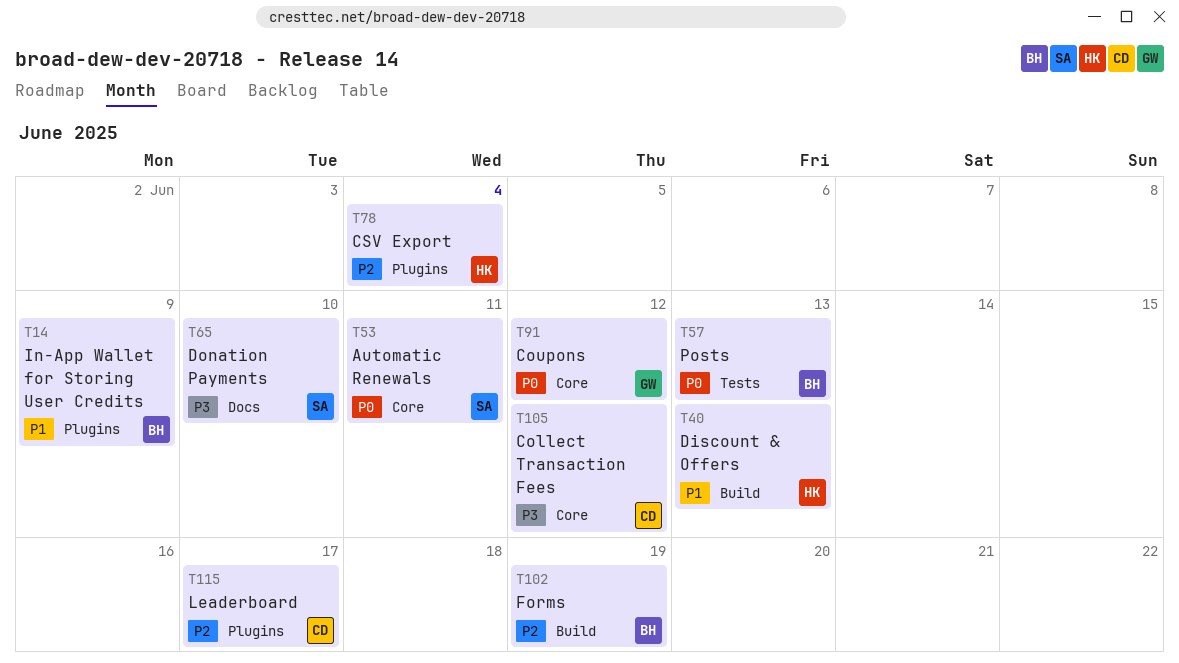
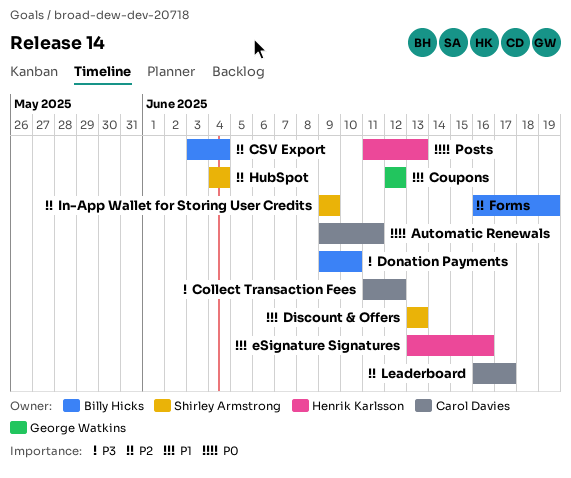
Automatic Renewals, owner: Shirley Armstrong -> Carol Davies
Coupons, priority: P0 -> P1
CSV Export, owner: Henrik Karlsson -> Billy Hicks
Discount & Offers, owner: Henrik Karlsson -> Shirley Armstrong
Donation Payments, owner: Shirley Armstrong -> Billy Hicks
eSignature Signatures: none -> present
HubSpot: none -> present
In-App Wallet for Storing User Credits, owner: Billy Hicks -> Shirley Armstrong
In-App Wallet for Storing User Credits, priority: P1 -> P2
Posts, owner: Billy Hicks -> Henrik Karlsson

